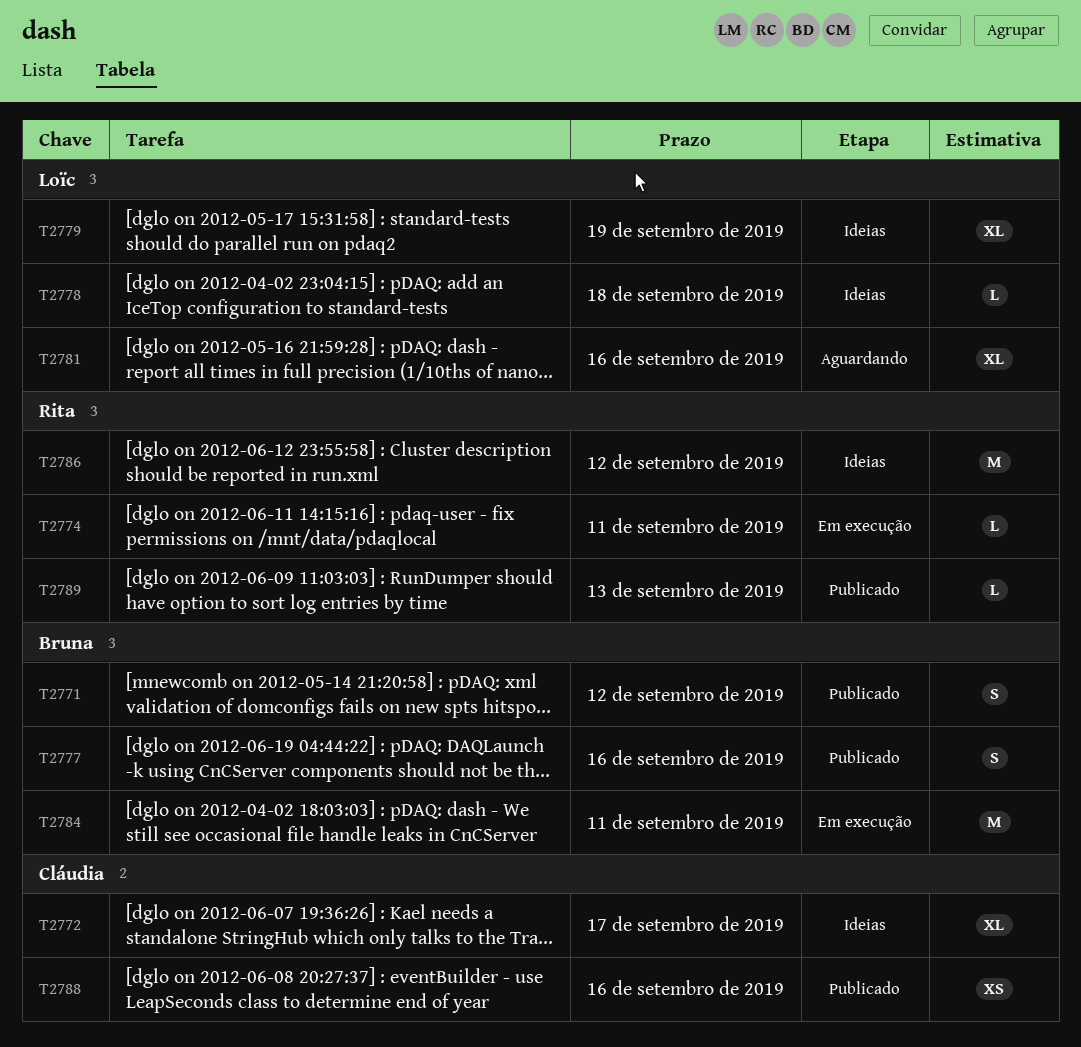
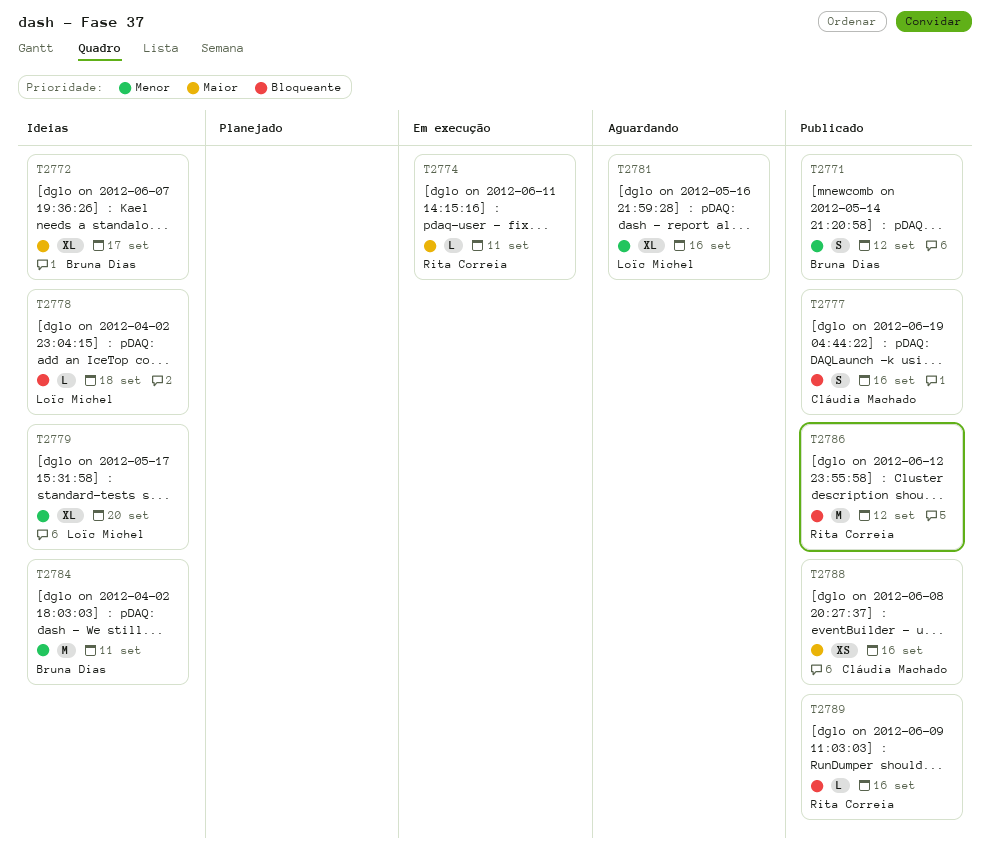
T2772, owner: Cláudia Machado -> Bruna Dias
T2777, owner: Bruna Dias -> Cláudia Machado
T2779, due: Sep 19 -> Sep 20
T2784, status: Em execução -> Ideias
T2786, status: Ideias -> Publicado
T2789, due: Sep 13 -> Sep 16

